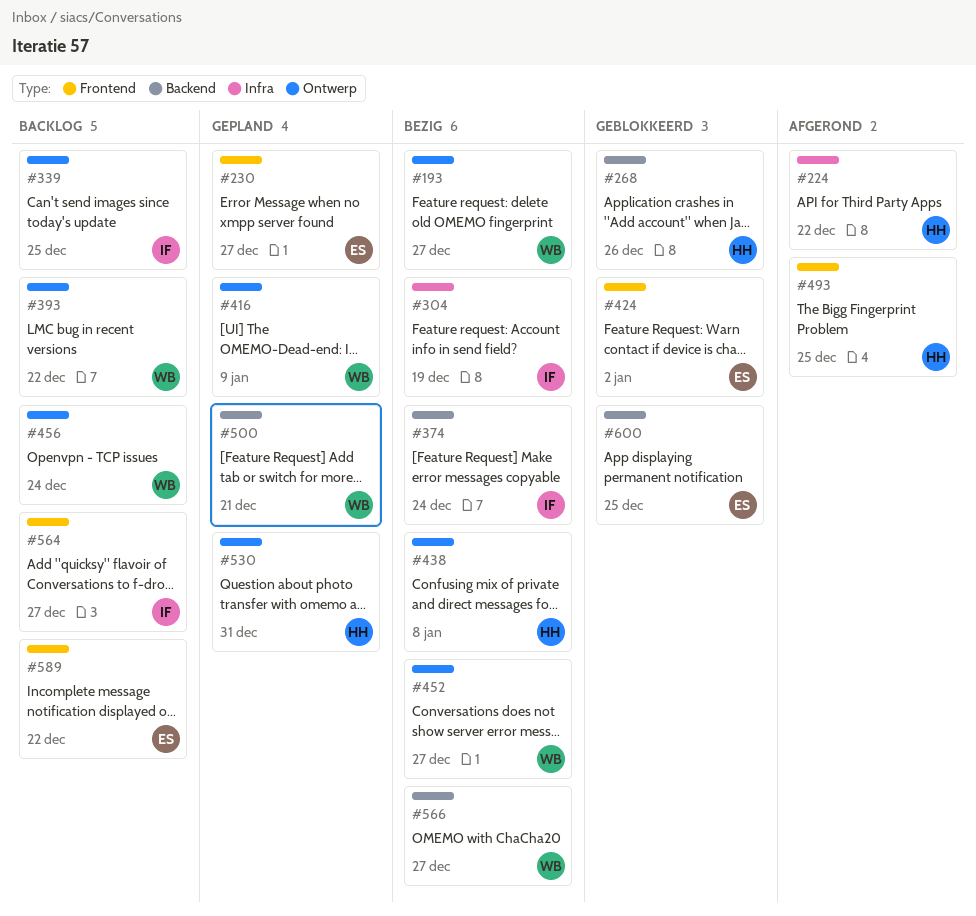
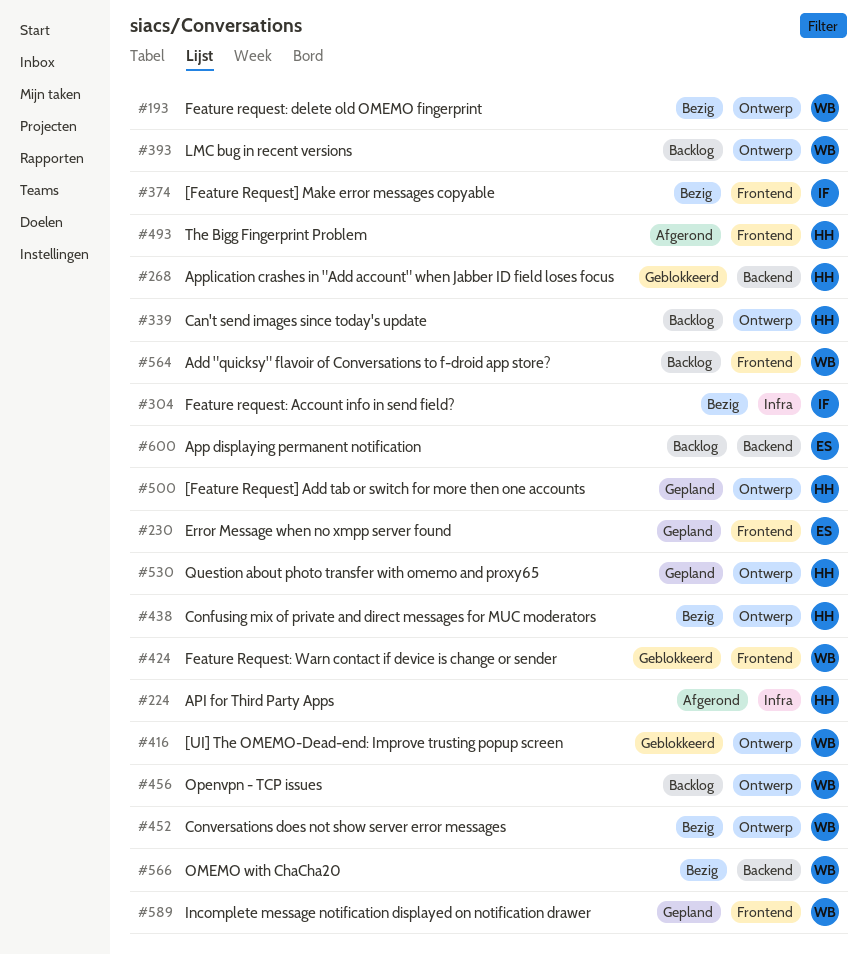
#339, owner: IF -> HH
#374, label: Backend -> Frontend
#416, status: Gepland -> Geblokkeerd
#424, owner: ES -> WB
#500, owner: WB -> HH
#500, label: Backend -> Ontwerp
#564, owner: IF -> WB
#589, status: Backlog -> Gepland
#589, owner: ES -> WB
#600, status: Geblokkeerd -> Backlog

